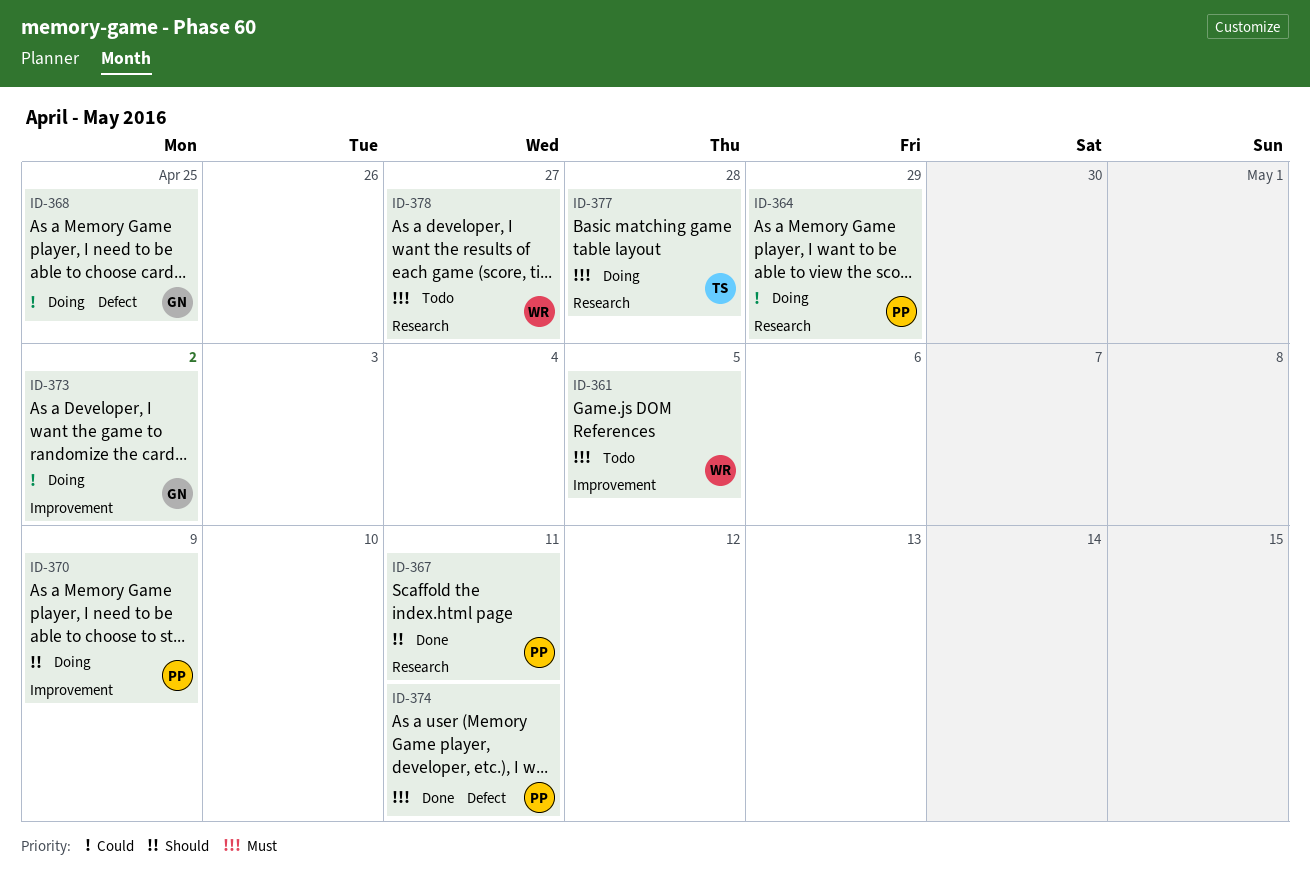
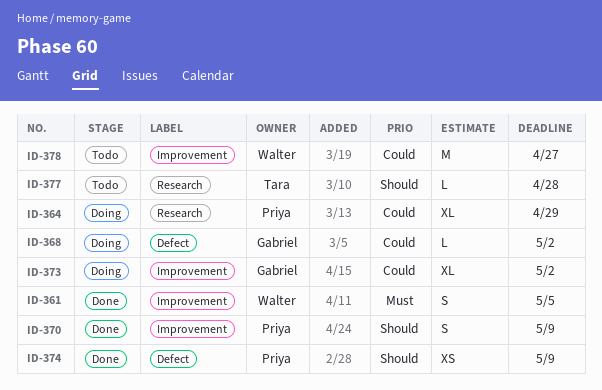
ID-361, status: Todo -> Done
ID-367: present -> none
ID-368, due: Apr 25 -> May 2
ID-370, status: Doing -> Done
ID-374, priority: Must -> Should
ID-374, due: May 11 -> May 9
ID-377, status: Doing -> Todo
ID-377, priority: Must -> Should
ID-378, priority: Must -> Could
ID-378, label: Research -> Improvement

